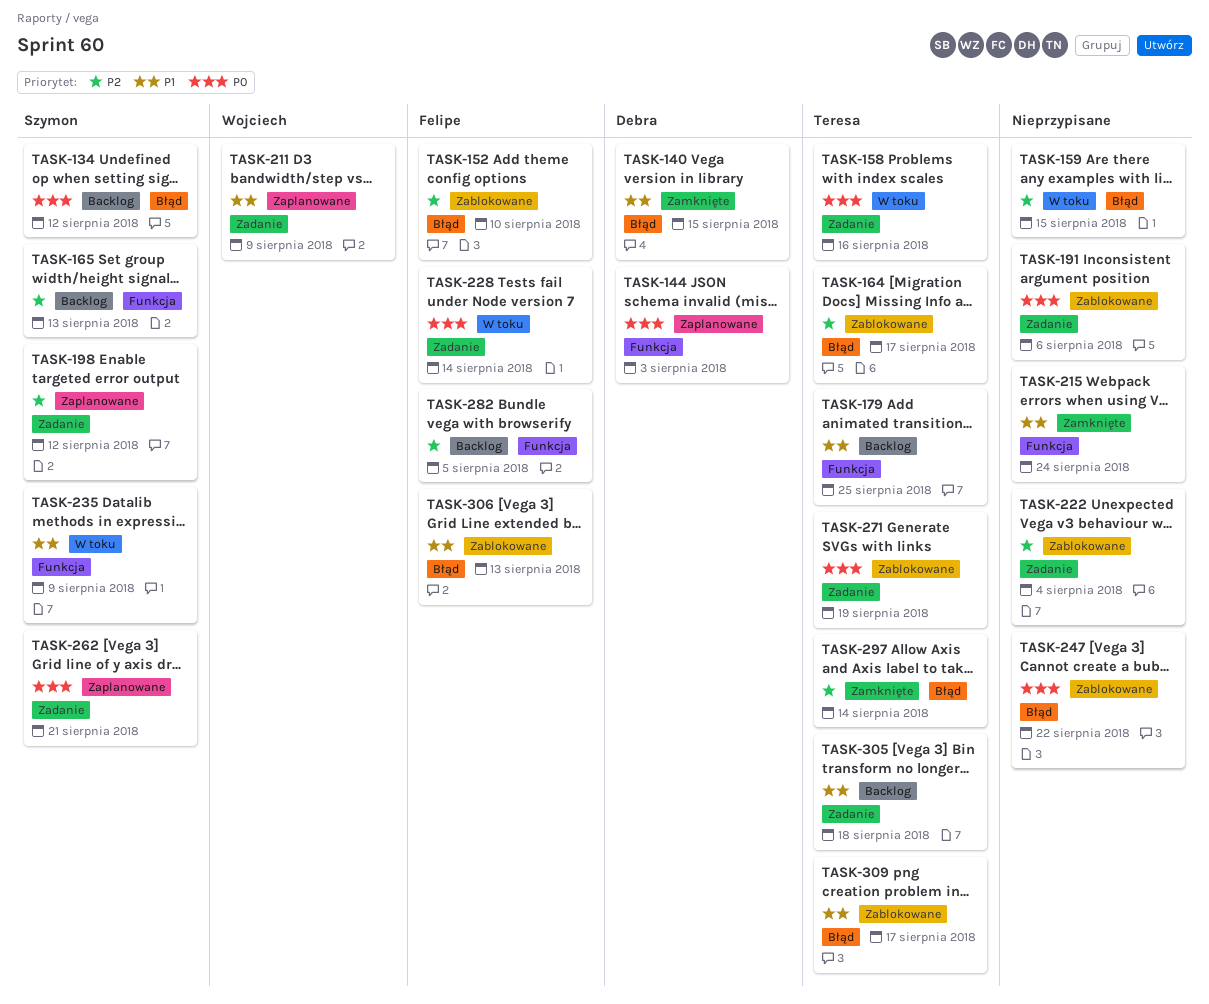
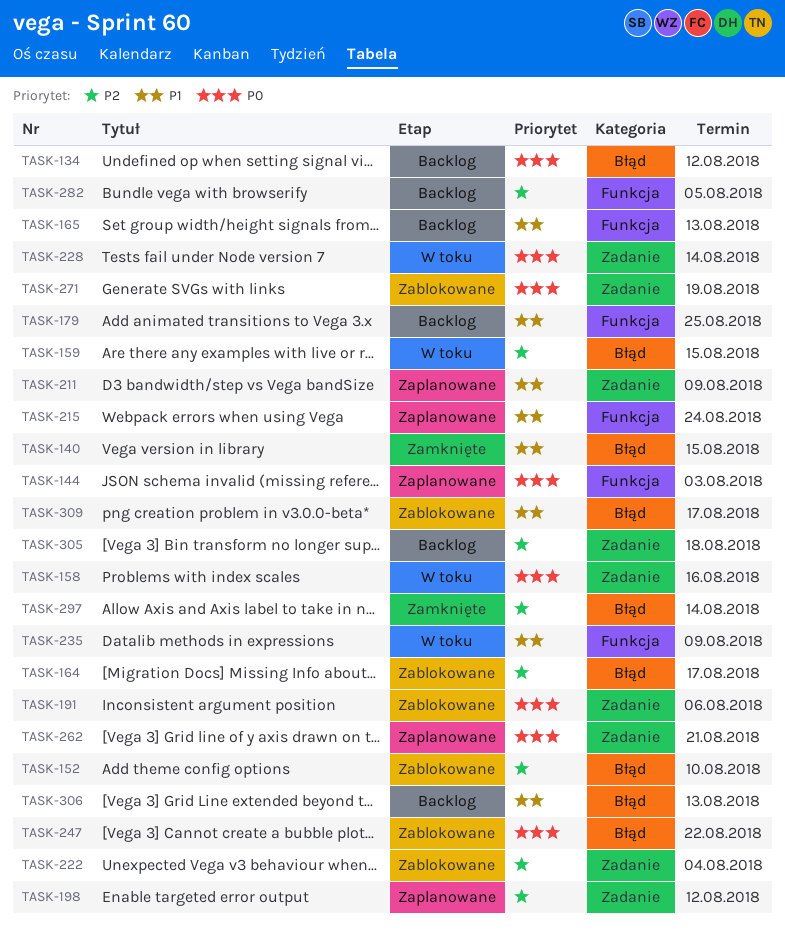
TASK-165, priority: P2 -> P1
TASK-215, status: Zamknięte -> Zaplanowane
TASK-305, priority: P1 -> P2
TASK-306, status: Zablokowane -> Backlog

